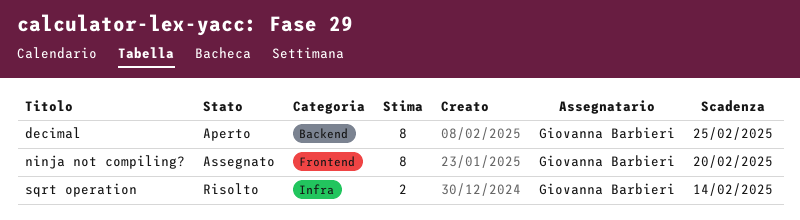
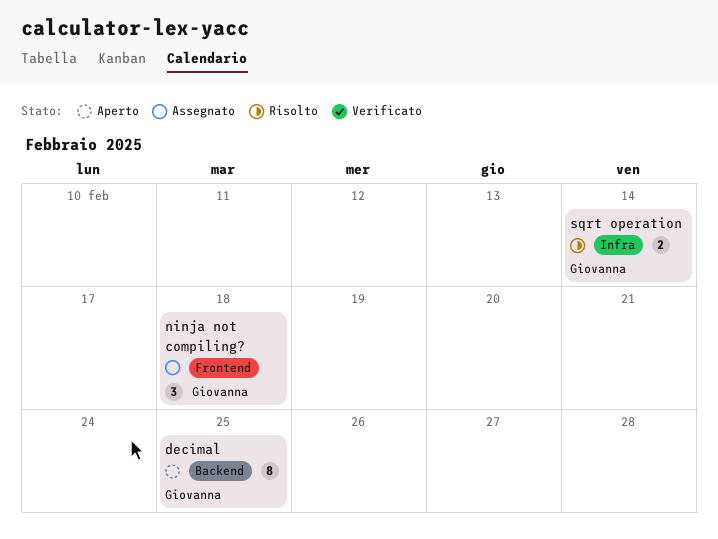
ninja not compiling?, estimate: 8 -> 3
ninja not compiling?, due: Feb 20 -> Feb 18

